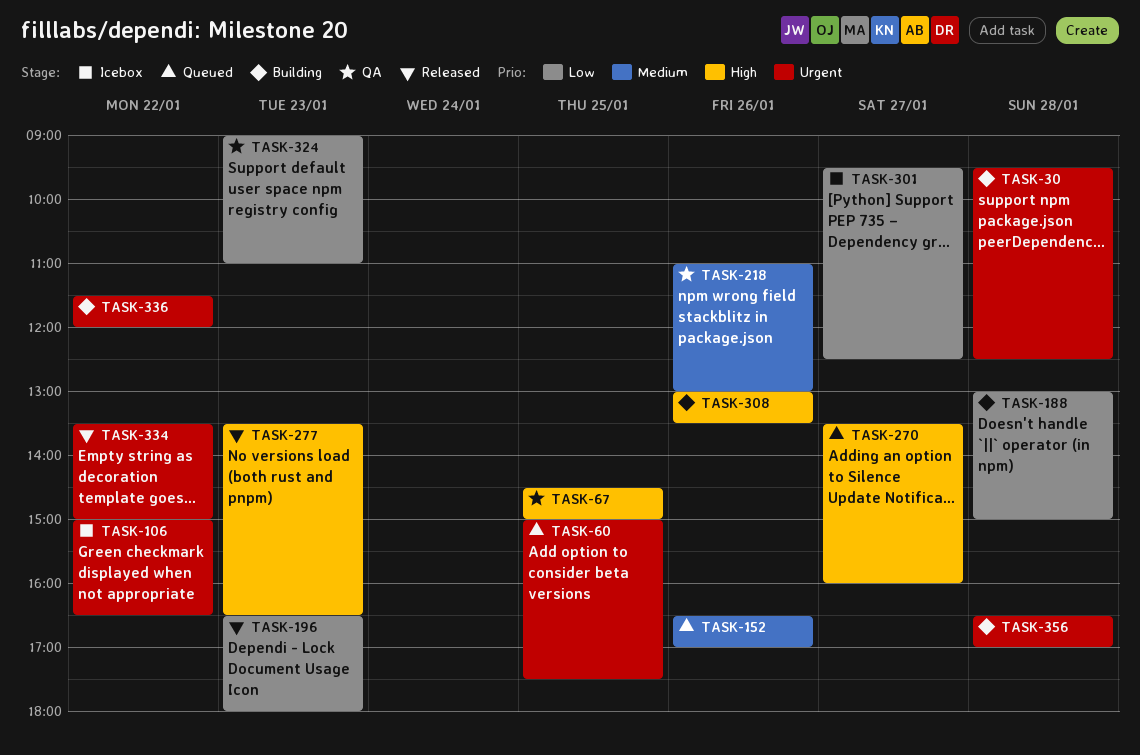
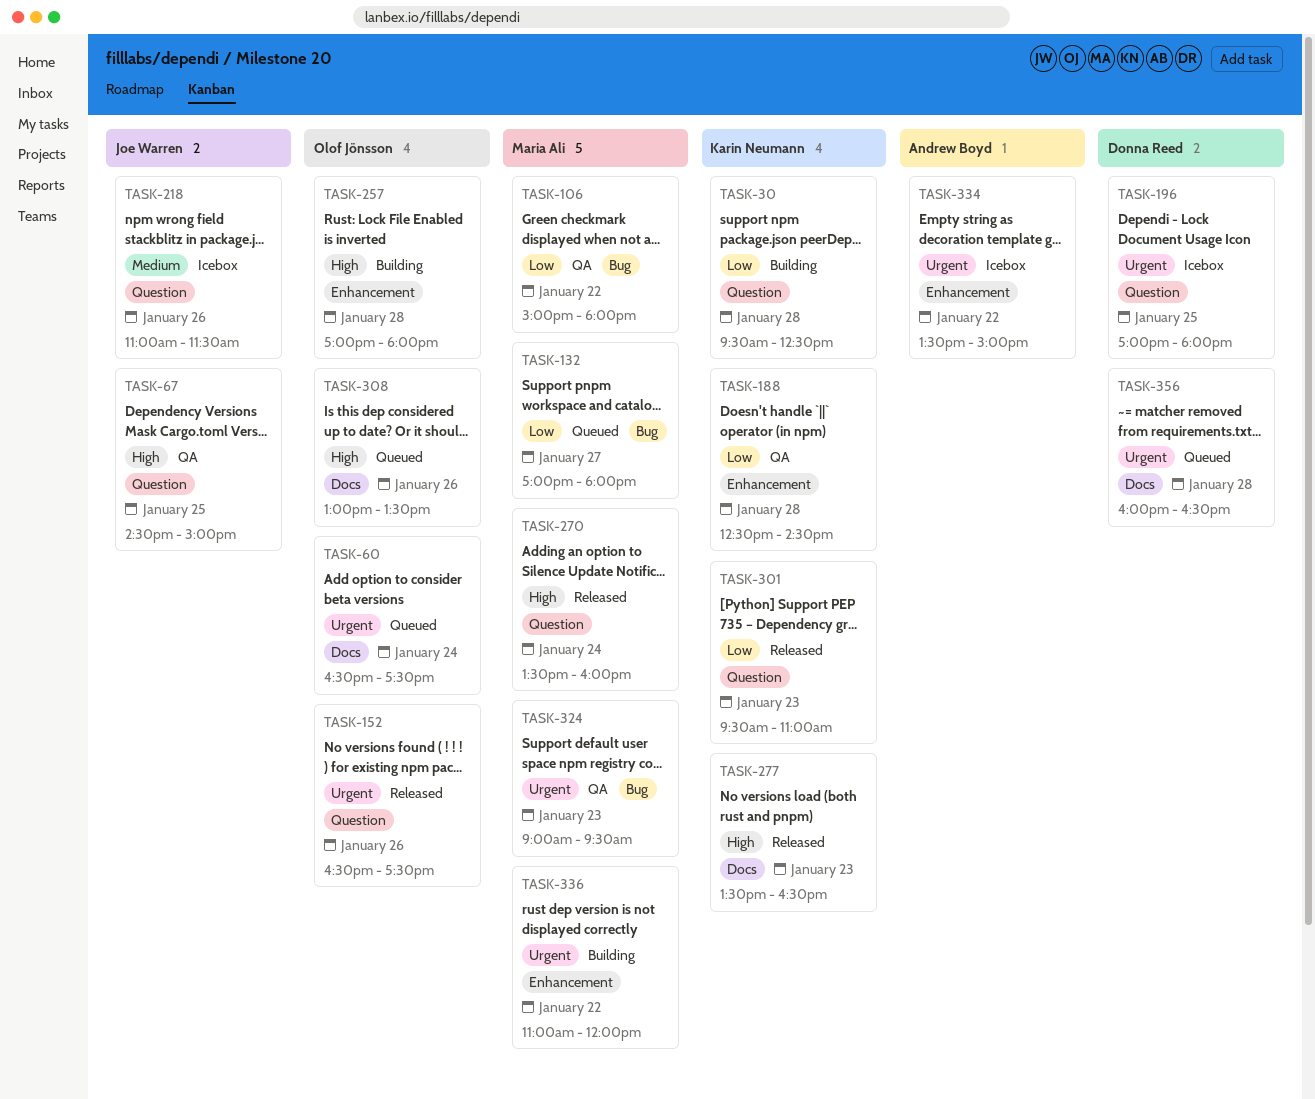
TASK-30, priority: Urgent -> Low
TASK-60, day: Jan 25 -> Jan 24
TASK-60, begins: 15:00 -> 16:30
TASK-106, status: Icebox -> QA
TASK-106, priority: Urgent -> Low
TASK-106, ends: 16:30 -> 18:00
TASK-132: none -> present
TASK-152, status: Queued -> Released
TASK-152, priority: Medium -> Urgent
TASK-152, ends: 17:00 -> 17:30
TASK-188, status: Building -> QA
TASK-188, begins: 13:00 -> 12:30
TASK-188, ends: 15:00 -> 14:30
TASK-196, status: Released -> Icebox
TASK-196, priority: Low -> Urgent
TASK-196, day: Jan 23 -> Jan 25
TASK-196, begins: 16:30 -> 17:00
TASK-218, status: QA -> Icebox
TASK-218, ends: 13:00 -> 11:30
TASK-257: none -> present
TASK-270, status: Queued -> Released
TASK-270, day: Jan 27 -> Jan 24
TASK-301, status: Icebox -> Released
TASK-301, day: Jan 27 -> Jan 23
TASK-301, ends: 12:30 -> 11:00
TASK-308, status: Building -> Queued
TASK-324, priority: Low -> Urgent
TASK-324, ends: 11:00 -> 09:30
TASK-334, status: Released -> Icebox
TASK-336, begins: 11:30 -> 11:00
TASK-356, status: Building -> Queued
TASK-356, begins: 16:30 -> 16:00
TASK-356, ends: 17:00 -> 16:30

